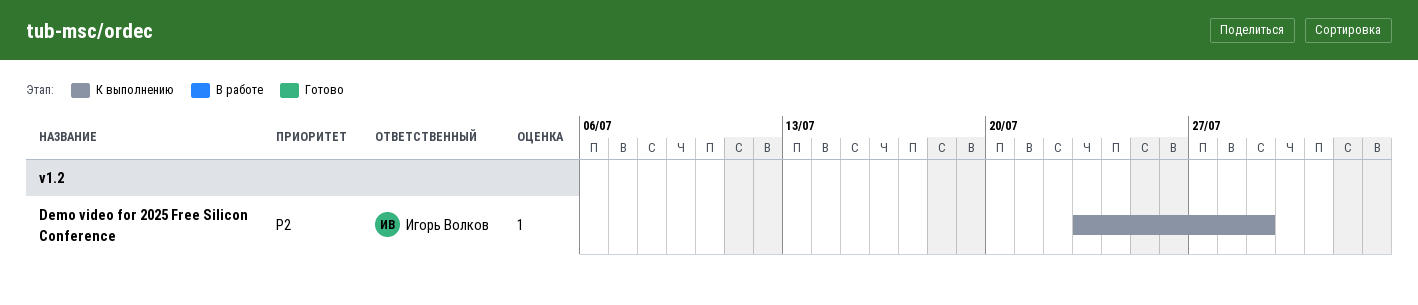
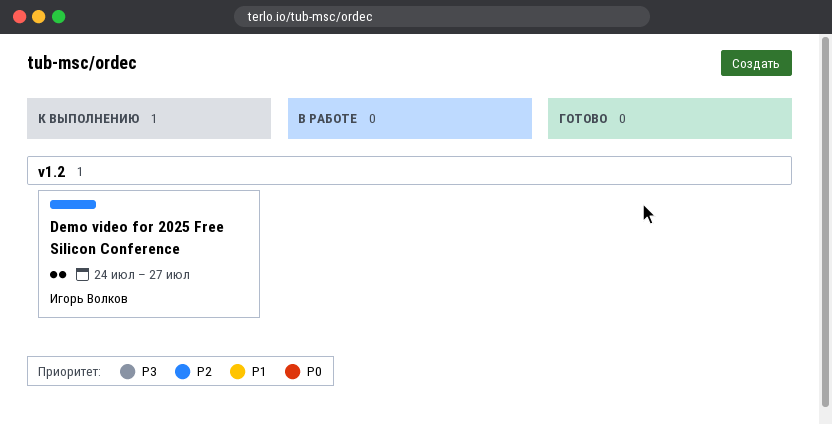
Demo video for 2025 Free Silicon Conference, estimate: 1 -> 2
Demo video for 2025 Free Silicon Conference, start: Jul 23 -> Jul 24
Demo video for 2025 Free Silicon Conference, due: Jul 29 -> Jul 27

